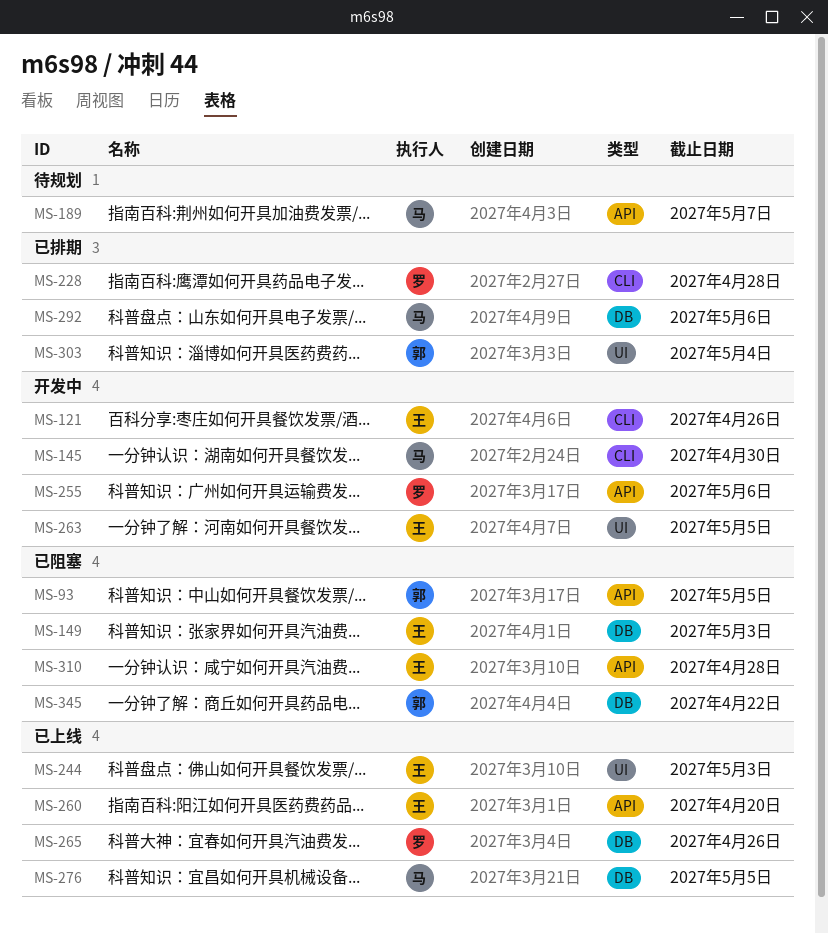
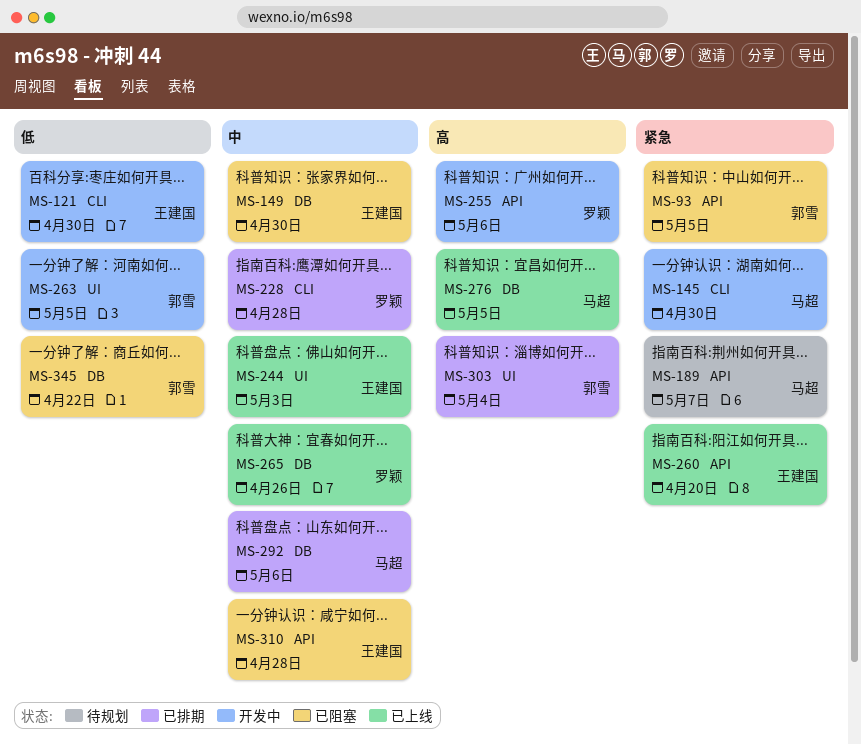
MS-121, due: Apr 26 -> Apr 30
MS-149, due: May 3 -> Apr 30
MS-263, owner: 王建国 -> 郭雪

